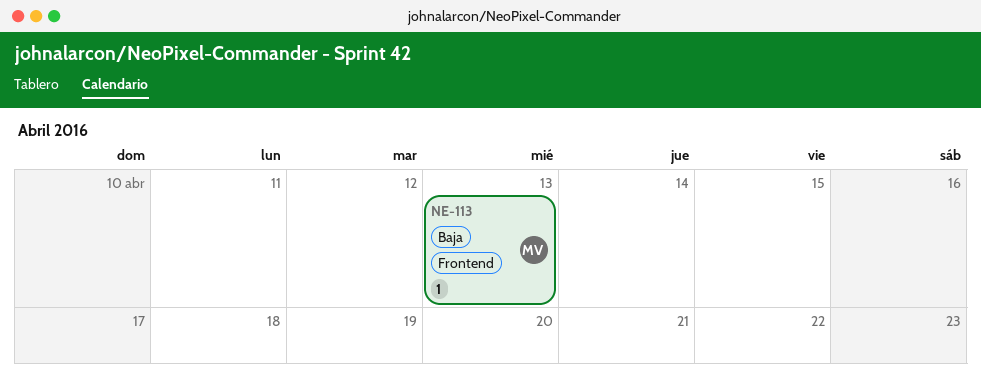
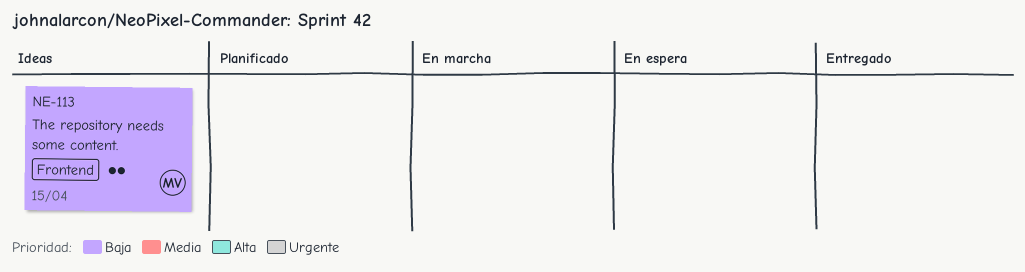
NE-113, estimate: 1 -> 2
NE-113, due: Apr 13 -> Apr 15

